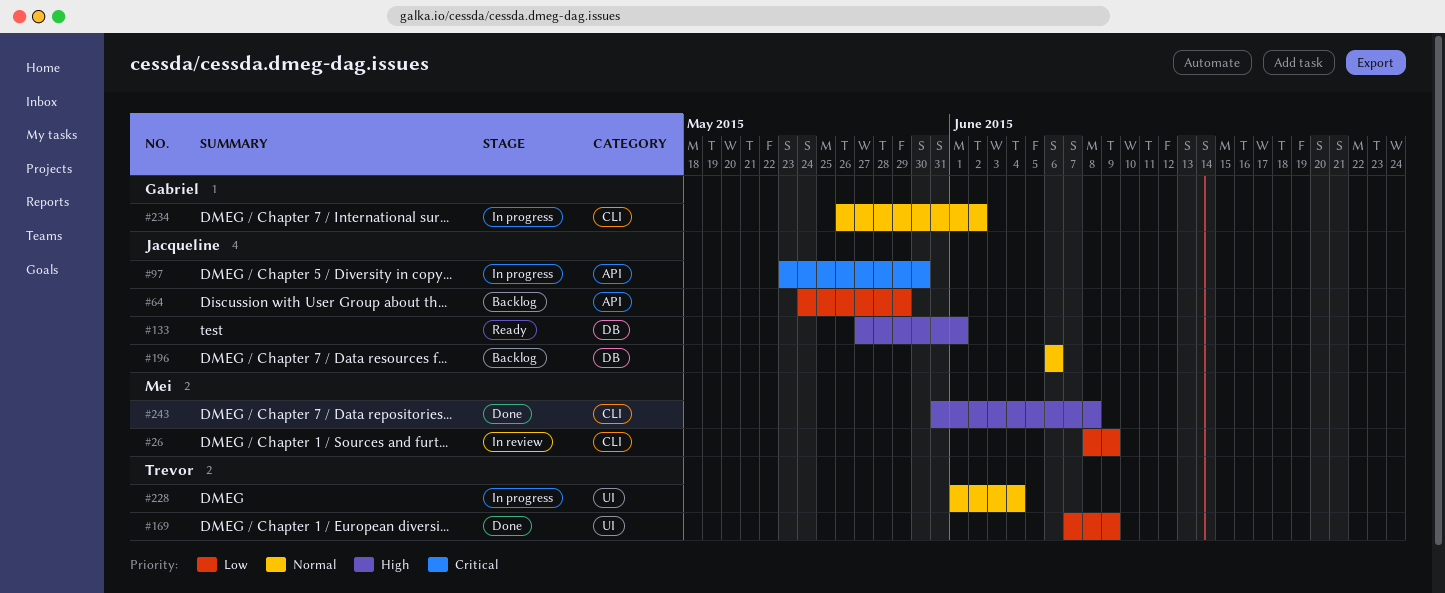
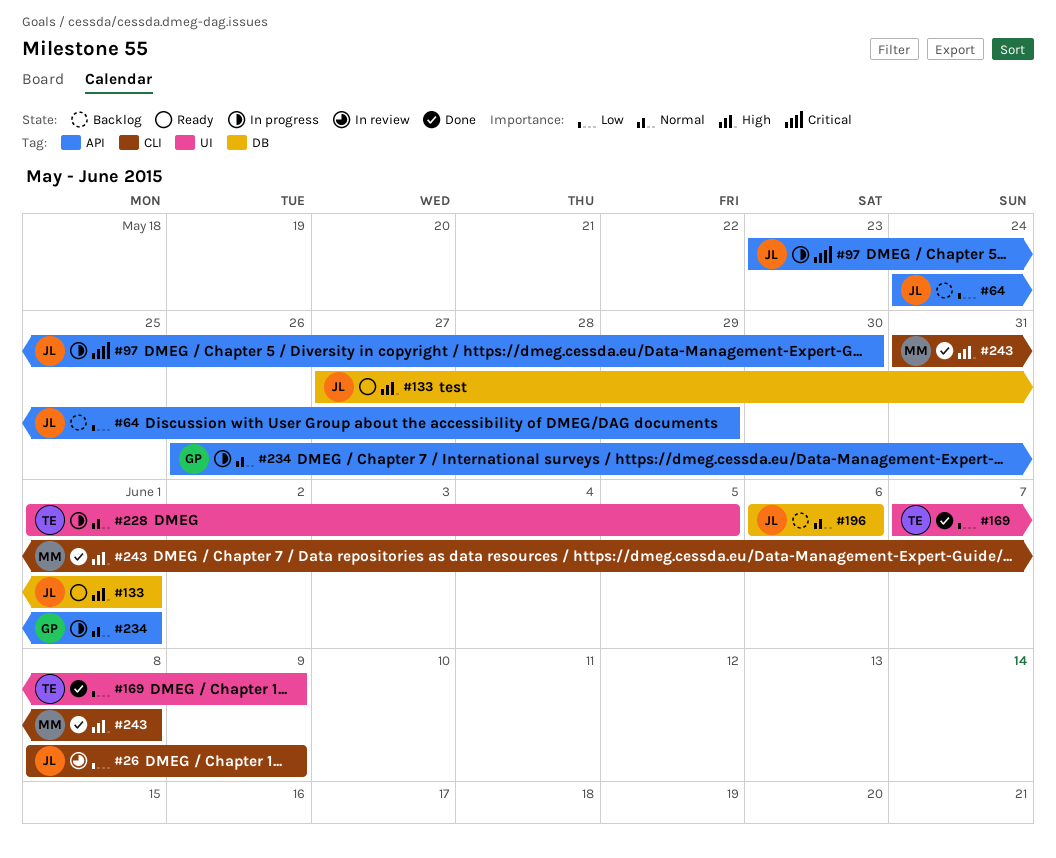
#26, owner: Mei -> Jacqueline
#228, due: Jun 4 -> Jun 5
#234, label: CLI -> API
#234, due: Jun 2 -> Jun 1

